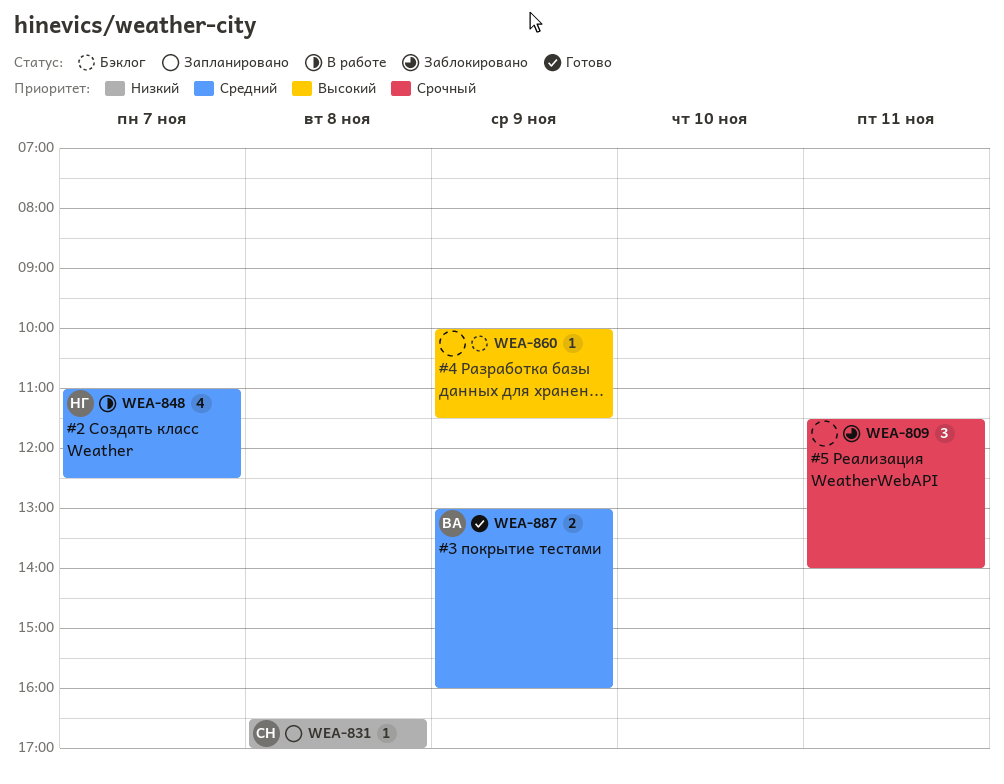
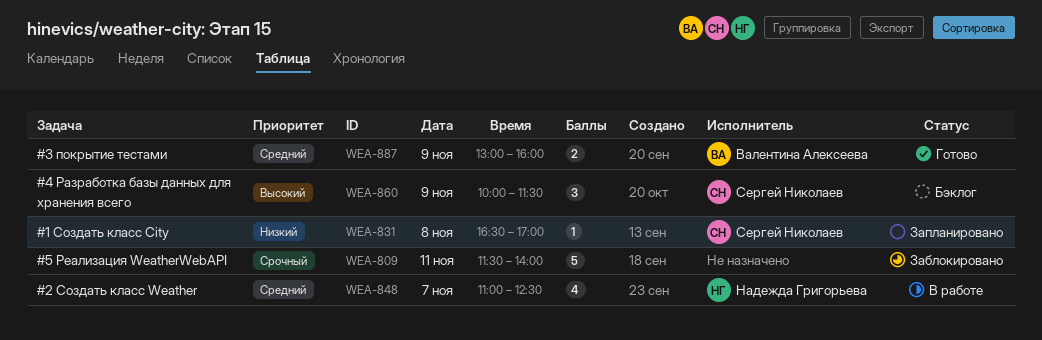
WEA-809, estimate: 3 -> 5
WEA-860, owner: none -> Сергей Николаев
WEA-860, estimate: 1 -> 3

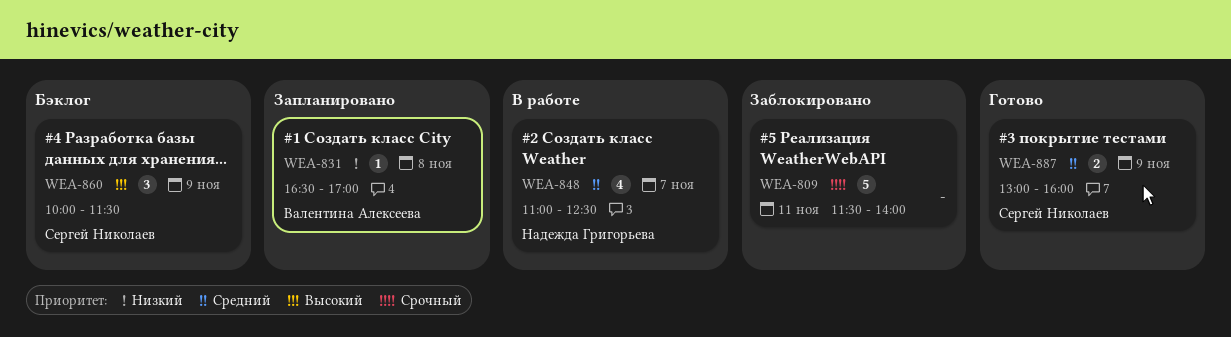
WEA-831, owner: Сергей Николаев -> Валентина Алексеева
WEA-887, owner: Валентина Алексеева -> Сергей Николаев

